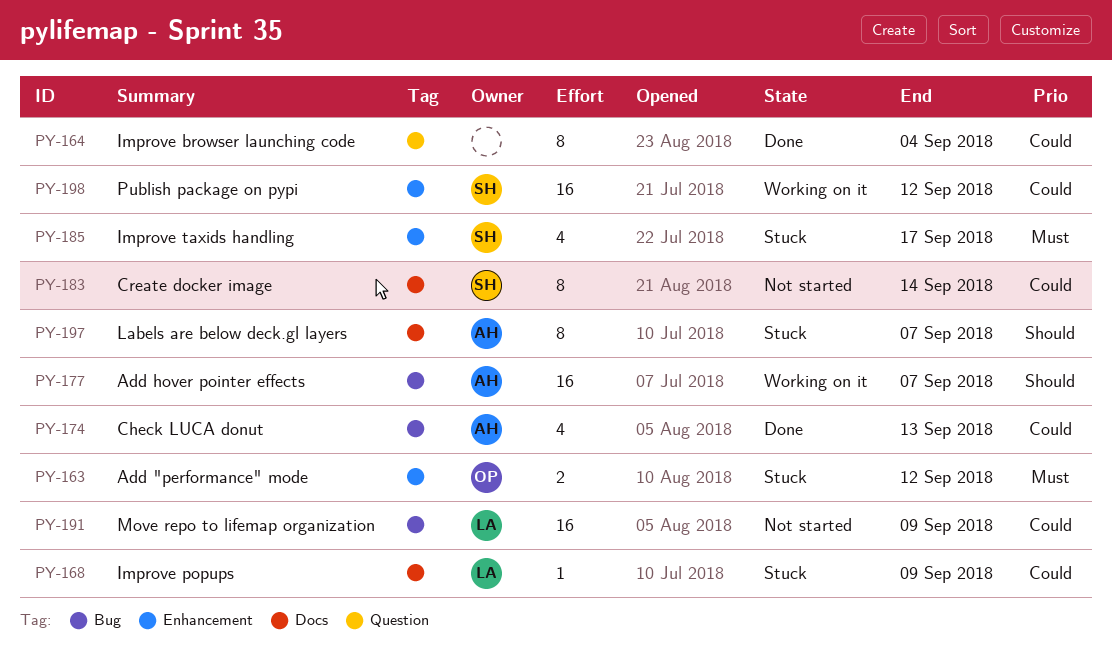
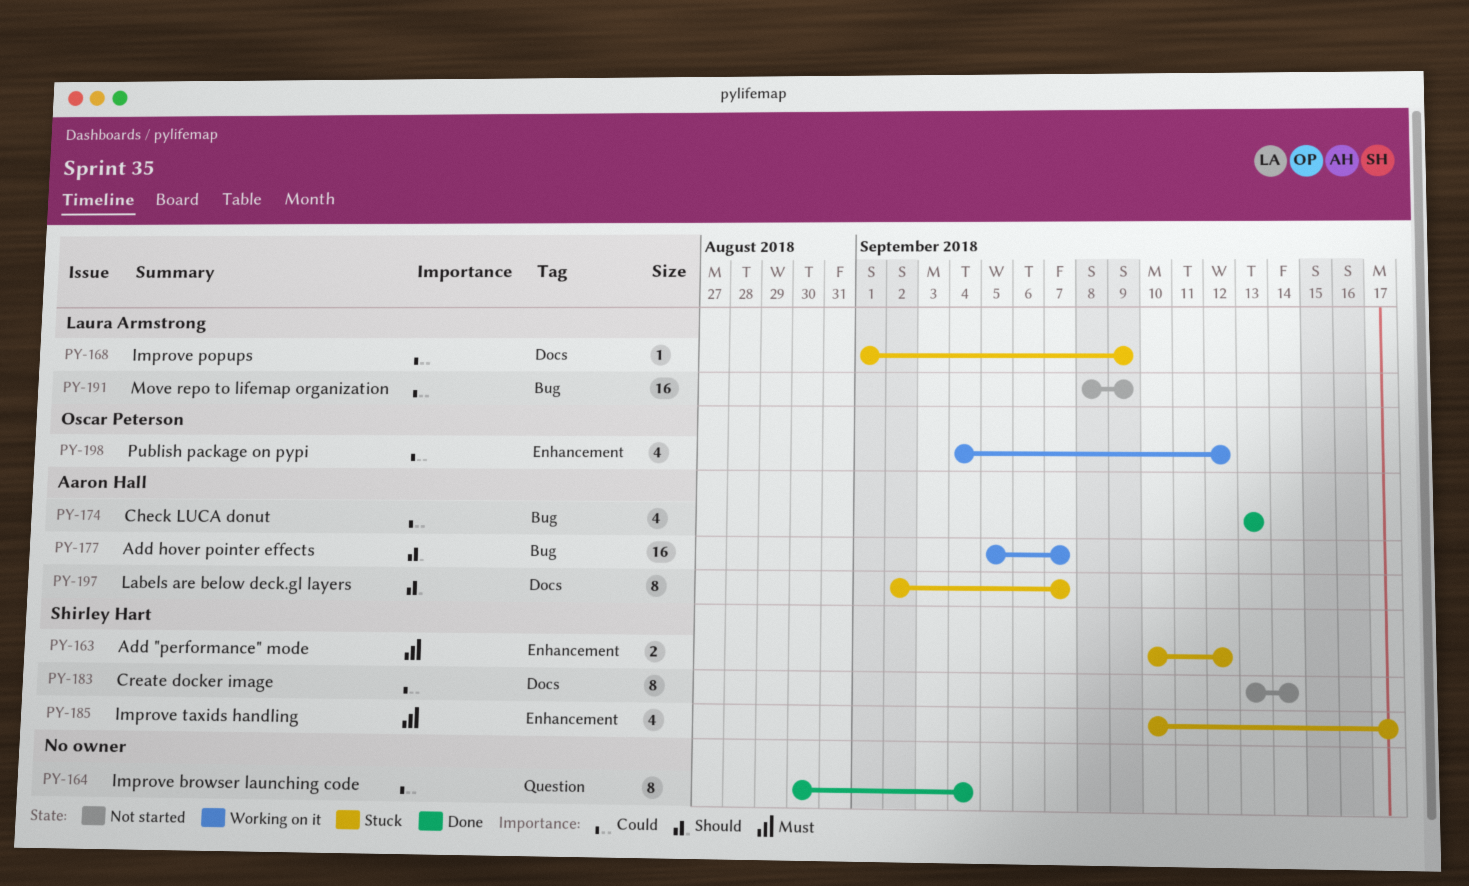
PY-163, owner: Oscar Peterson -> Shirley Hart
PY-198, owner: Shirley Hart -> Oscar Peterson
PY-198, estimate: 16 -> 4

